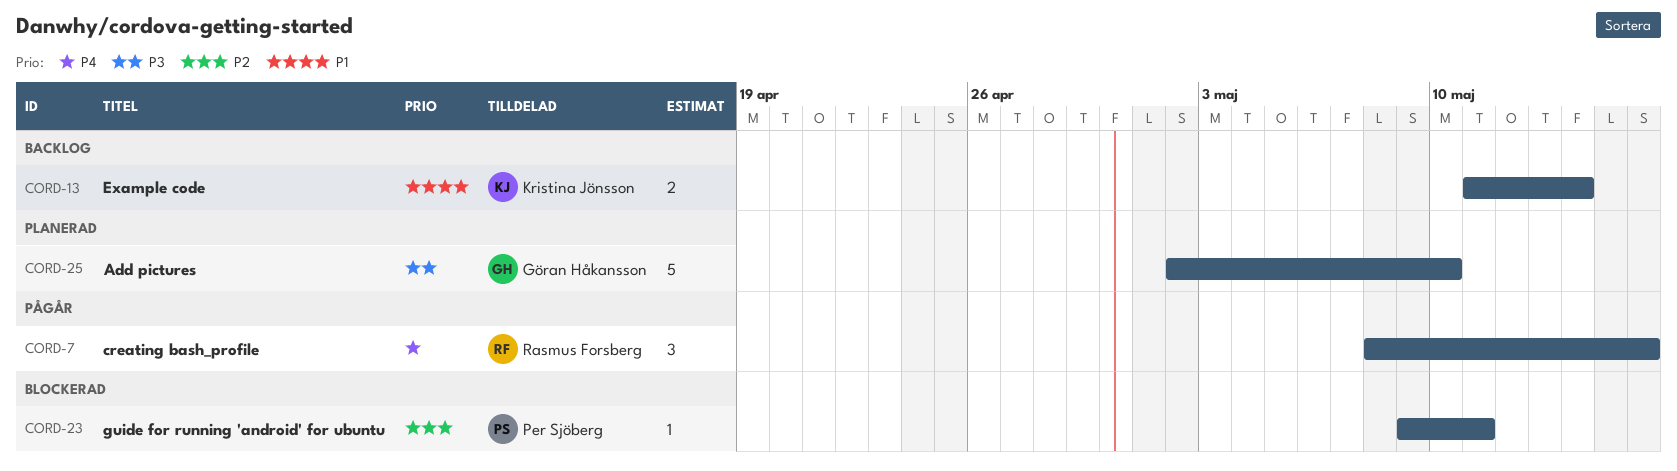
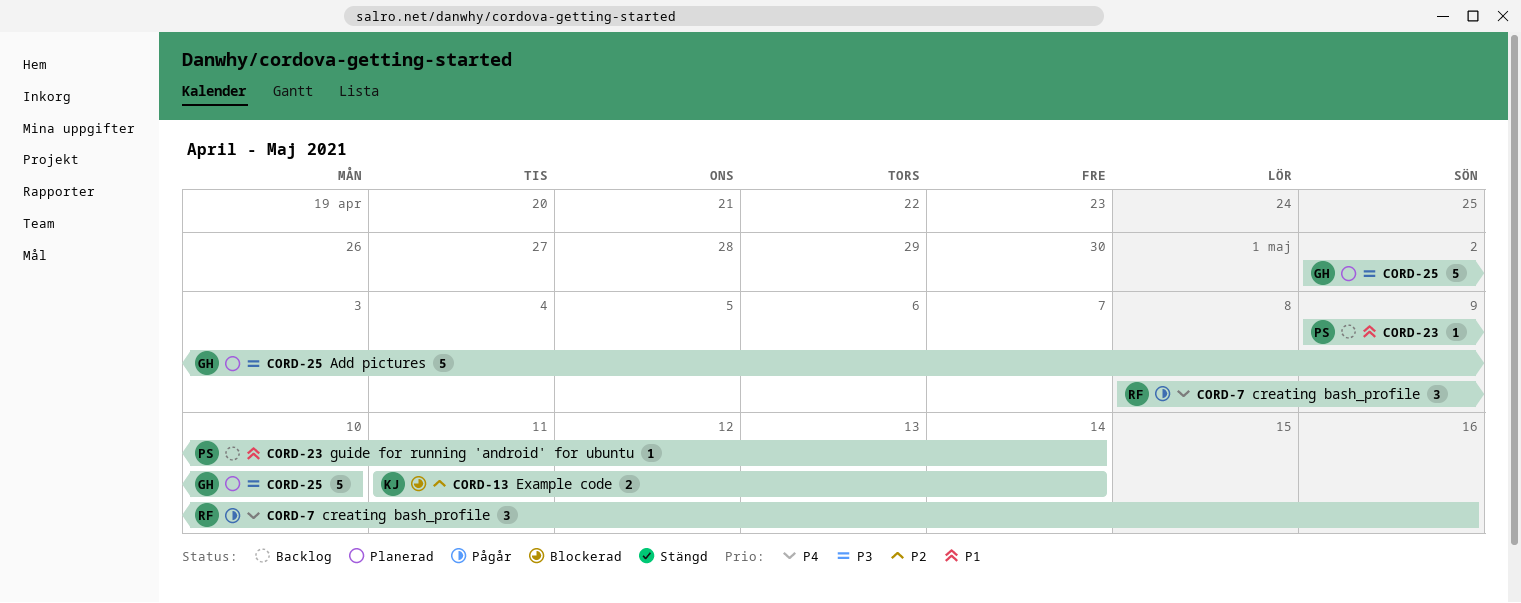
CORD-13, status: Backlog -> Blockerad
CORD-13, priority: P1 -> P2
CORD-23, status: Blockerad -> Backlog
CORD-23, priority: P2 -> P1
CORD-23, due: May 11 -> May 14

